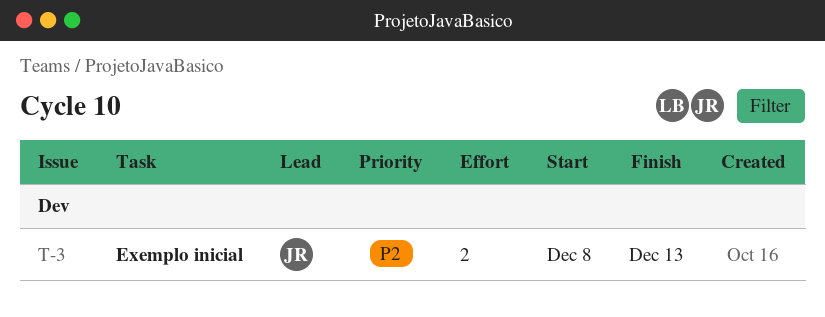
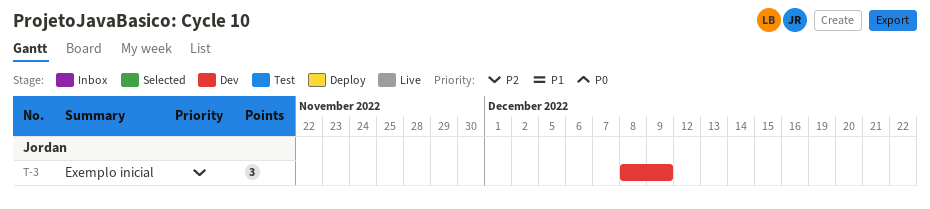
T-3, estimate: 2 -> 3
T-3, due: Dec 13 -> Dec 9

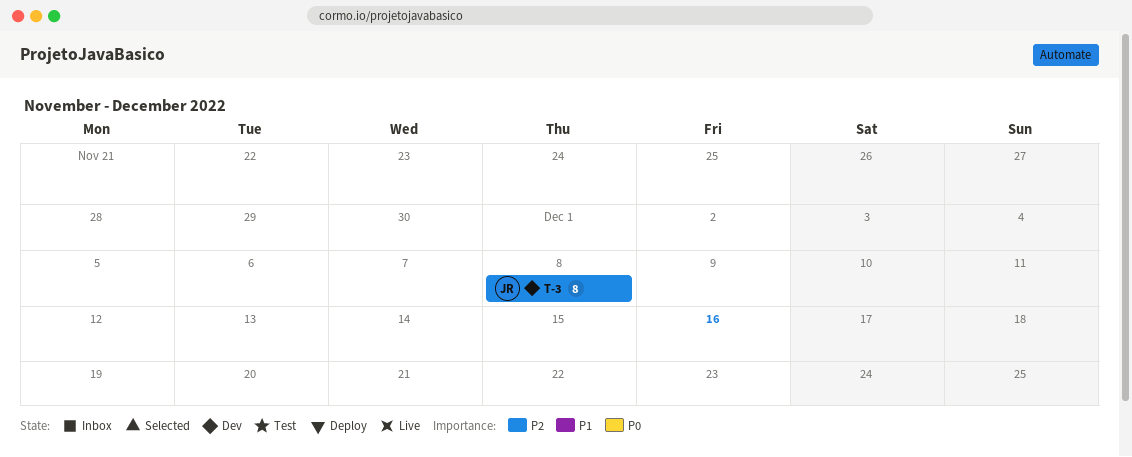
T-3, estimate: 3 -> 8
T-3, due: Dec 9 -> Dec 8

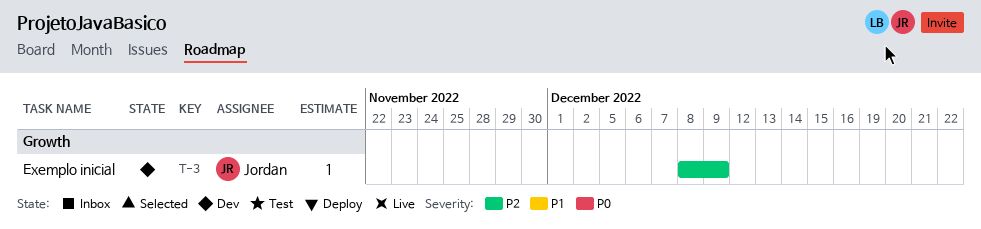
T-3, estimate: 8 -> 1
T-3, due: Dec 8 -> Dec 9

